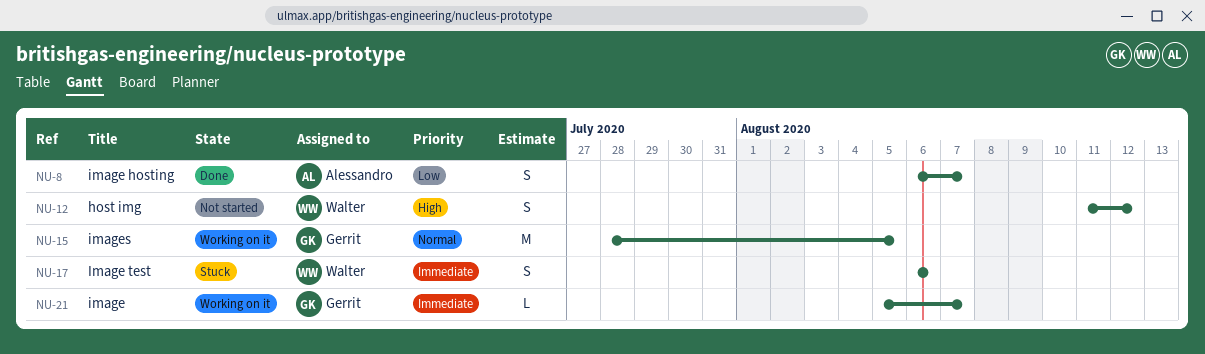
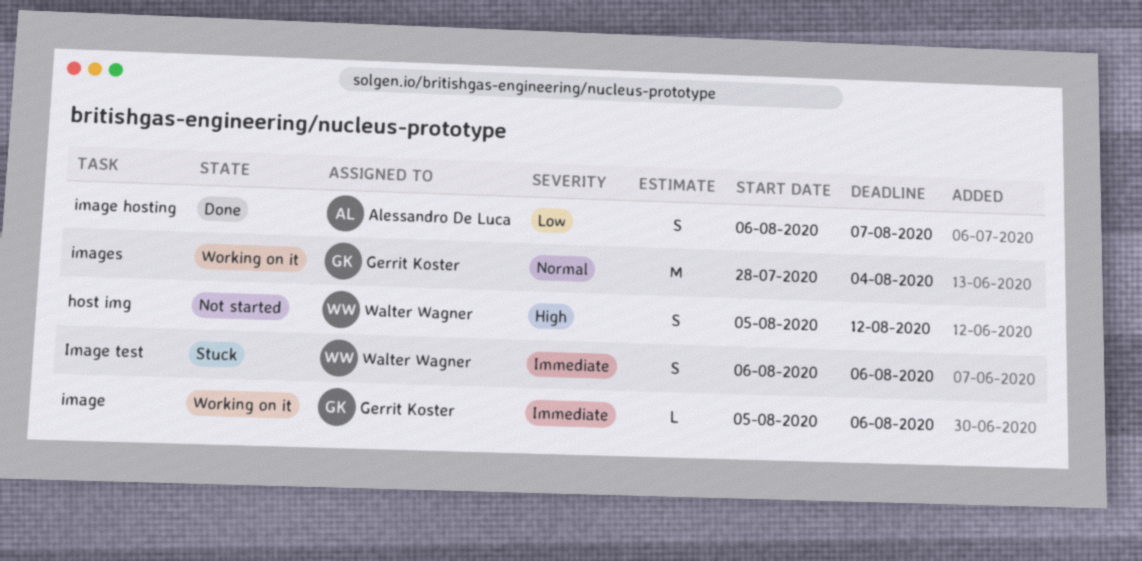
host img, start: Aug 11 -> Aug 5
image, due: Aug 7 -> Aug 6
images, due: Aug 5 -> Aug 4

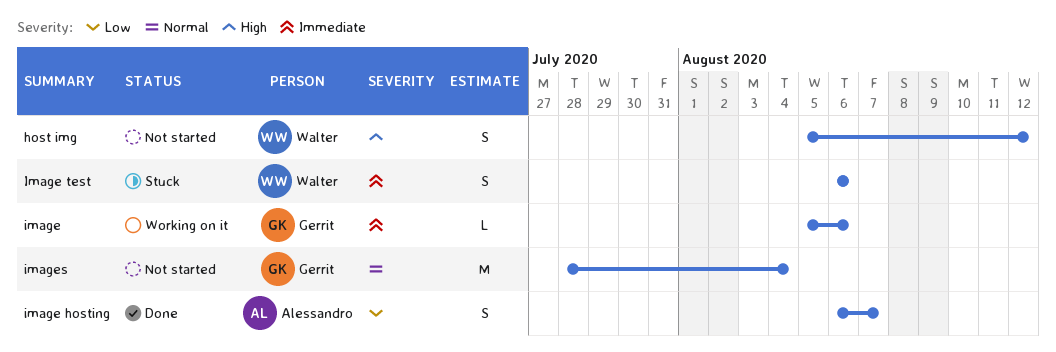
images, status: Working on it -> Not started

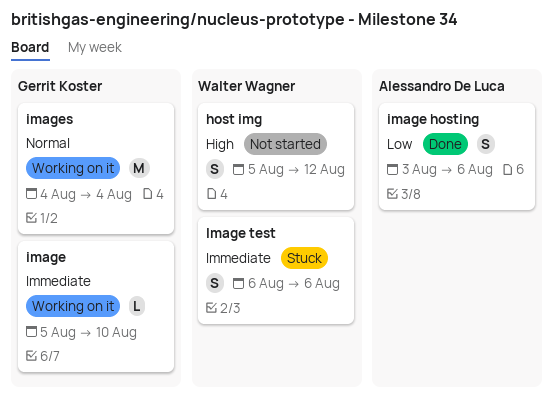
image, due: Aug 6 -> Aug 10
image hosting, start: Aug 6 -> Aug 3
image hosting, due: Aug 7 -> Aug 6
images, status: Not started -> Working on it
images, start: Jul 28 -> Aug 4

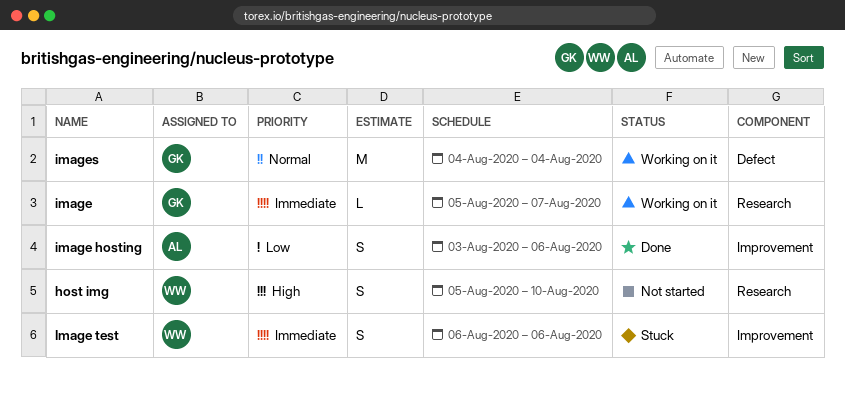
host img, due: Aug 12 -> Aug 10
image, due: Aug 10 -> Aug 7

